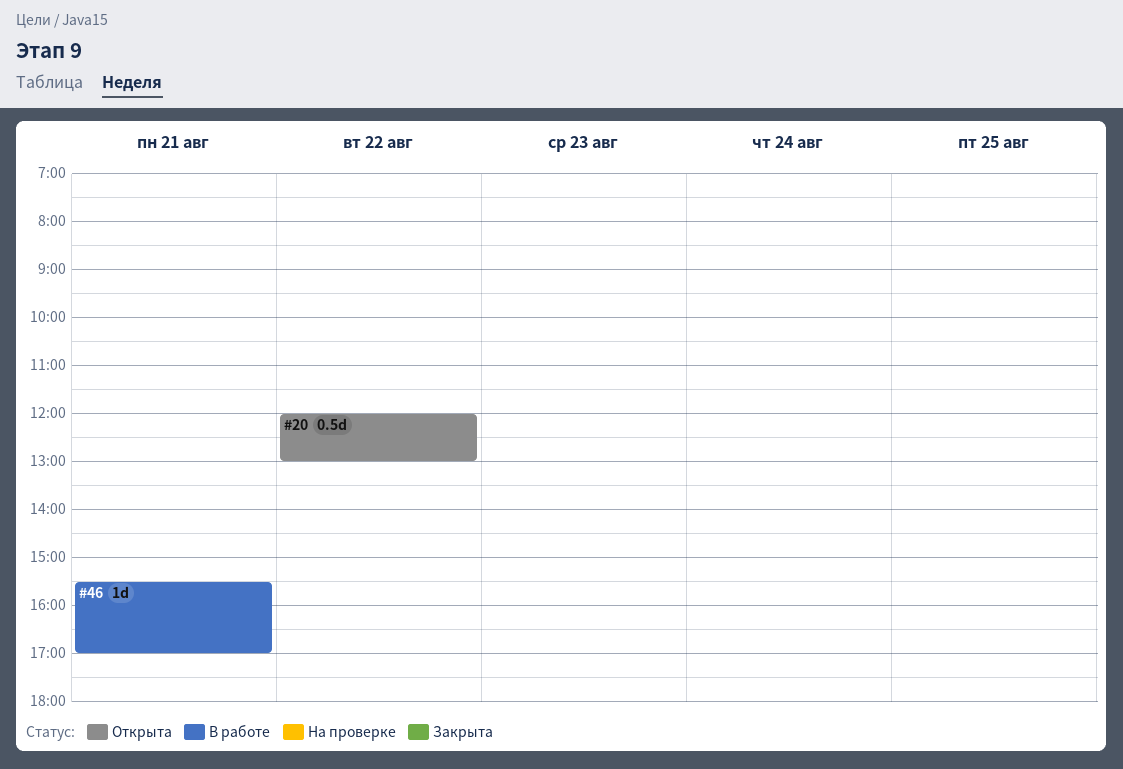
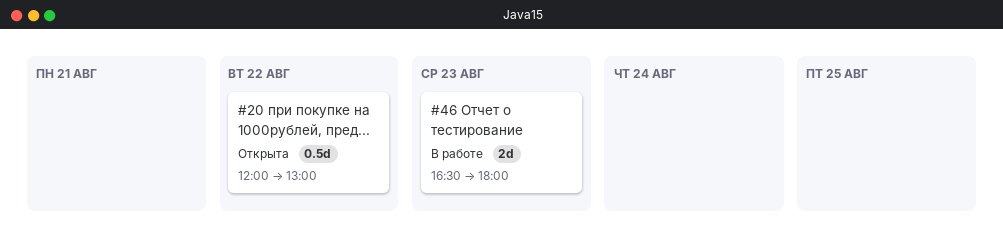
#46, estimate: 1d -> 2d
#46, day: Aug 21 -> Aug 23
#46, begins: 15:30 -> 16:30
#46, ends: 17:00 -> 18:00

